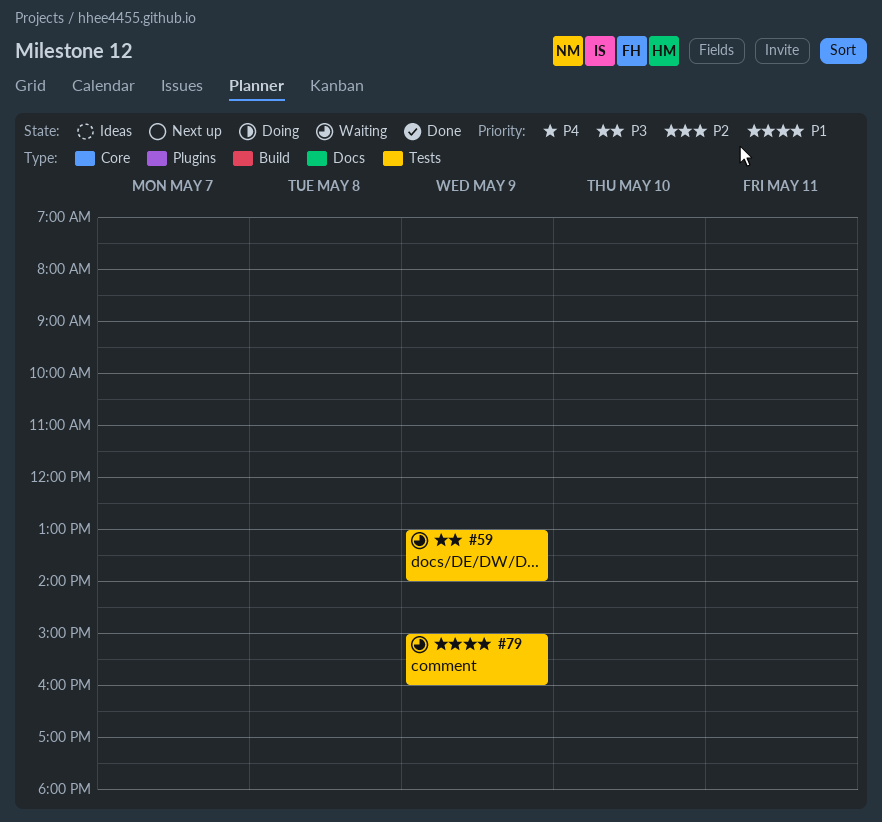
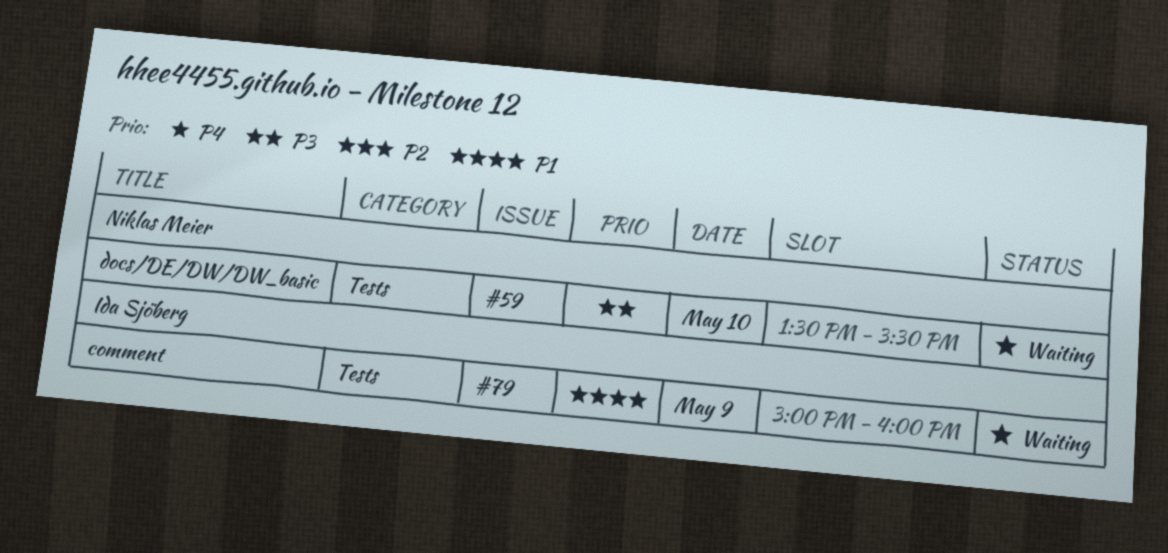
#59, day: May 9 -> May 10
#59, begins: 13:00 -> 13:30
#59, ends: 14:00 -> 15:30

